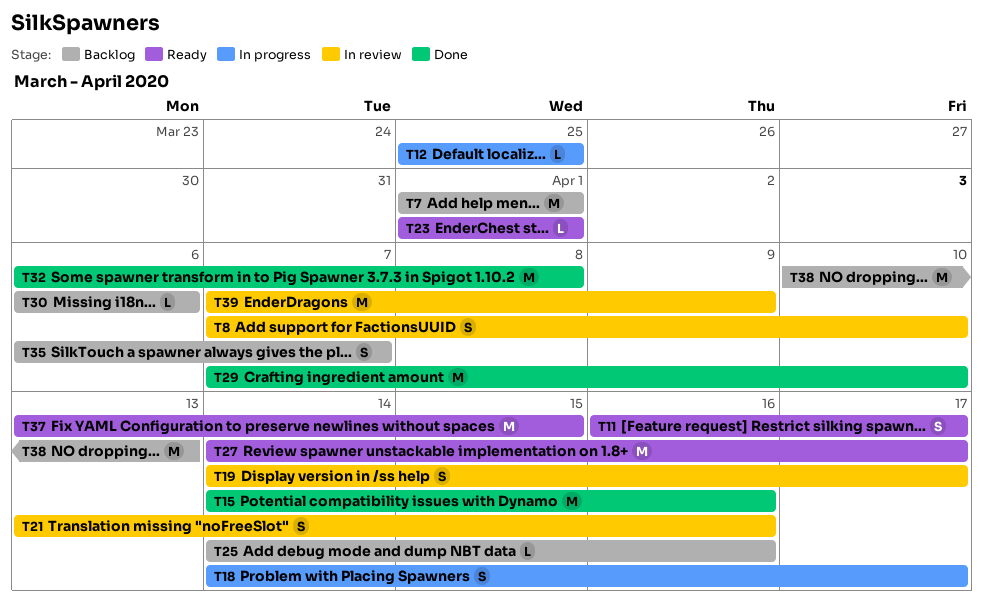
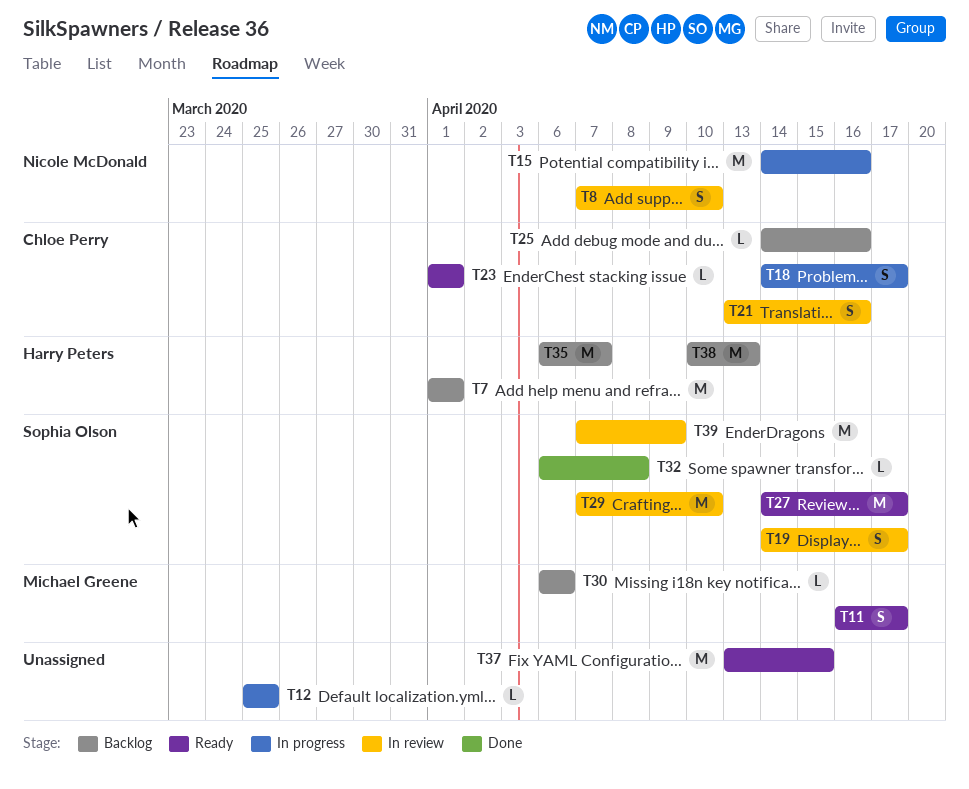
T15, status: Done -> In progress
T29, status: Done -> In review
T32, estimate: M -> L
T35, estimate: S -> M

